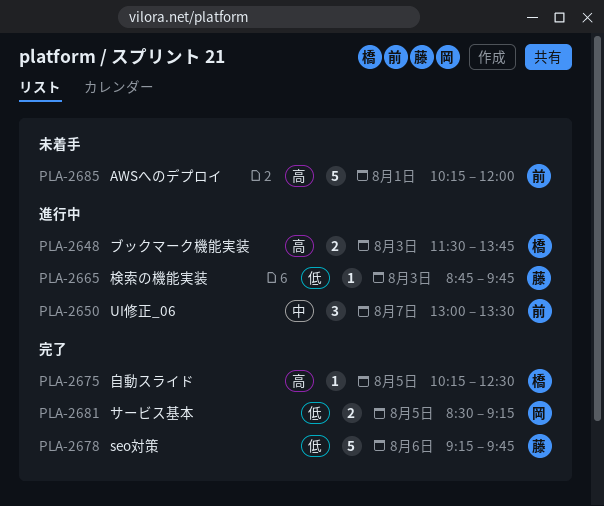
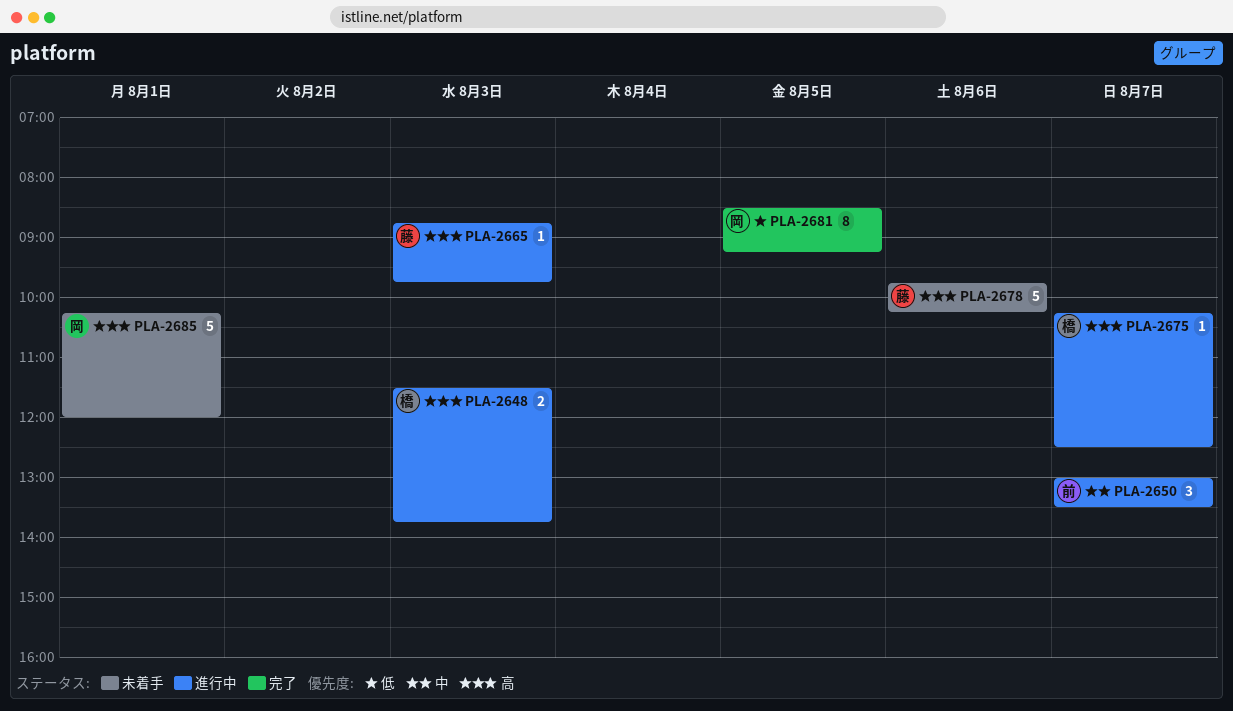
PLA-2665, priority: 低 -> 高
PLA-2675, status: 完了 -> 進行中
PLA-2675, day: Aug 5 -> Aug 7
PLA-2678, status: 完了 -> 未着手
PLA-2678, priority: 低 -> 高
PLA-2678, begins: 09:15 -> 09:45
PLA-2678, ends: 09:45 -> 10:15
PLA-2681, estimate: 2 -> 8
PLA-2685, owner: 前 -> 岡

